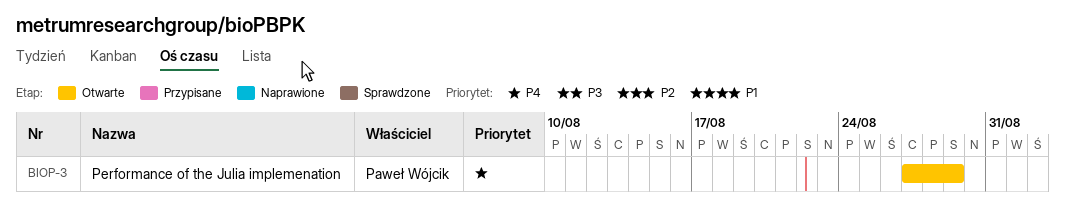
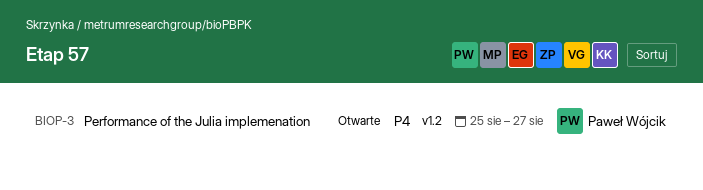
BIOP-3, start: Aug 27 -> Aug 25
BIOP-3, due: Aug 29 -> Aug 27

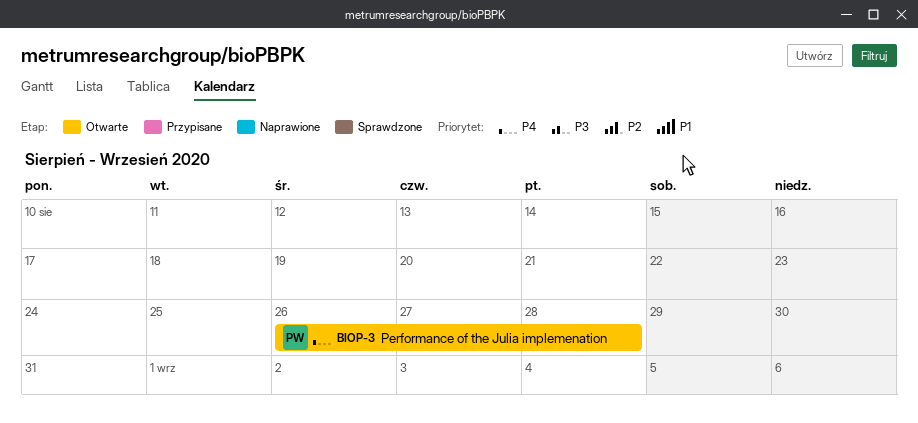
BIOP-3, start: Aug 25 -> Aug 26
BIOP-3, due: Aug 27 -> Aug 28

